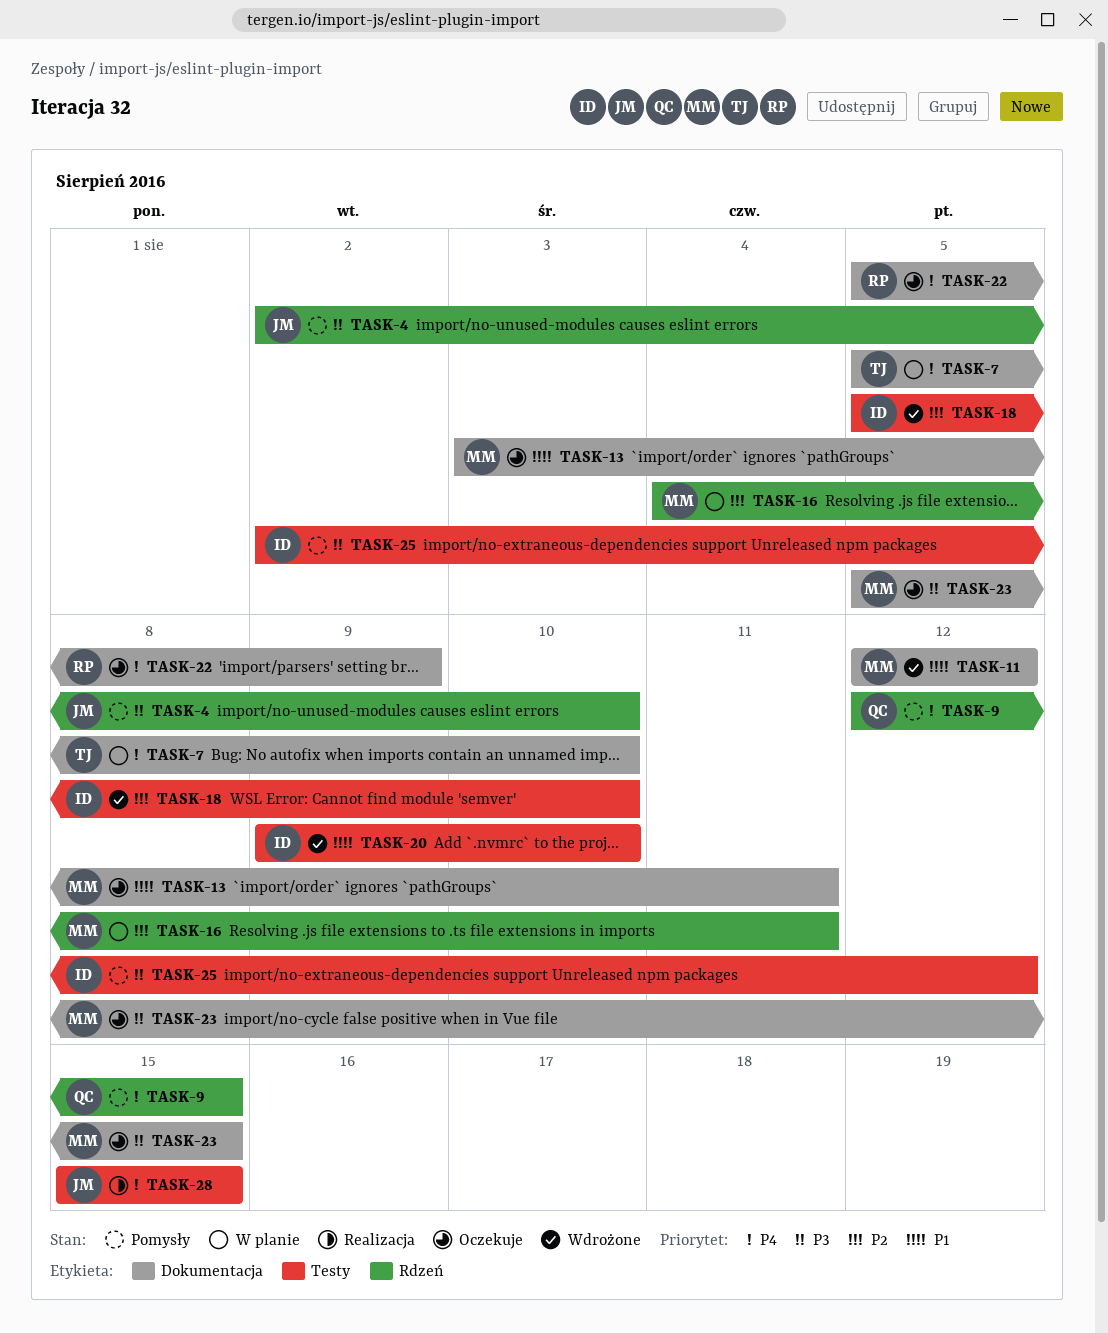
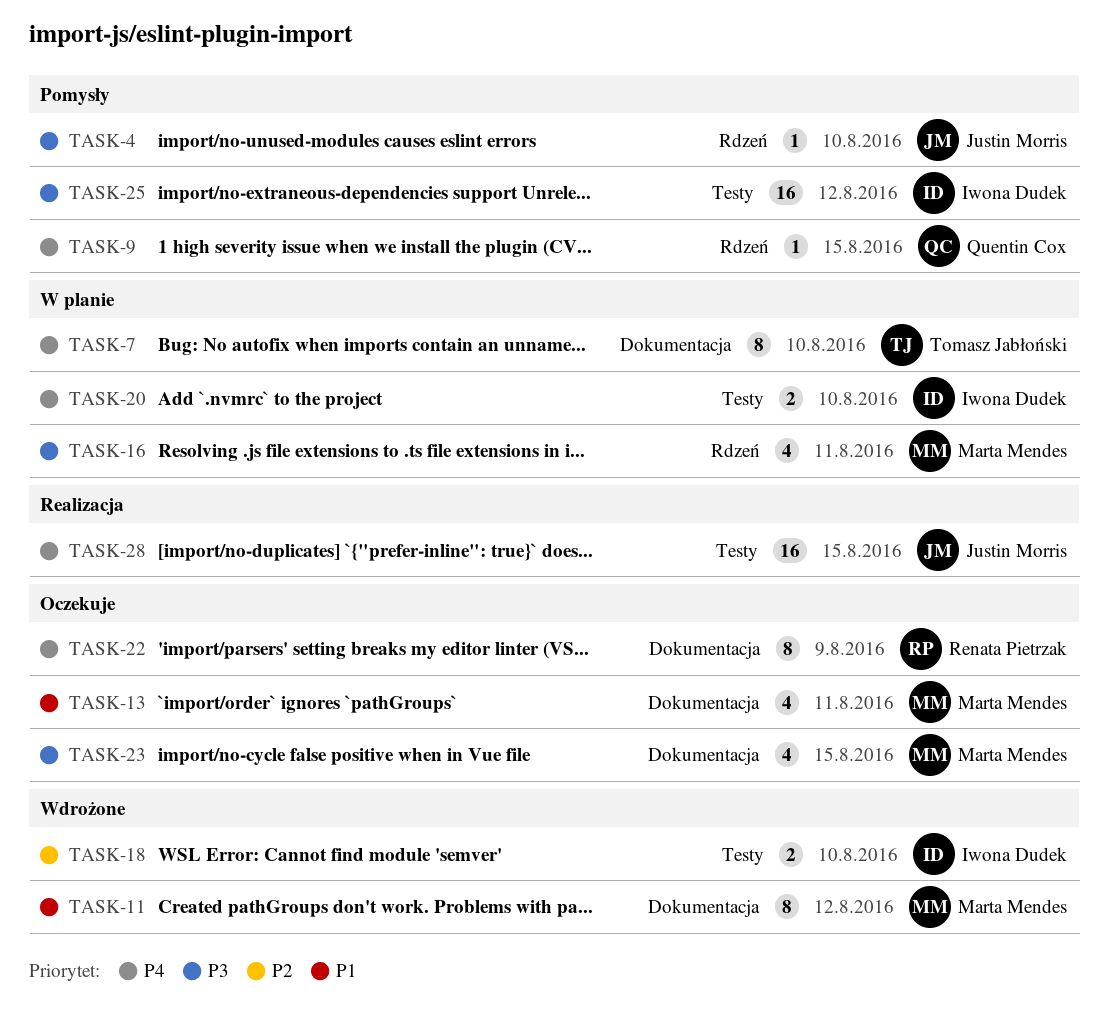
TASK-16, priority: P2 -> P3
TASK-20, status: Wdrożone -> W planie
TASK-20, priority: P1 -> P4

